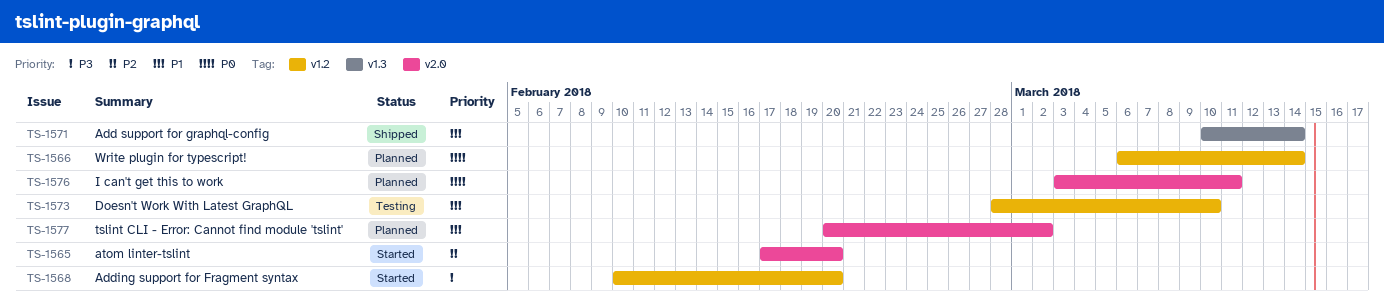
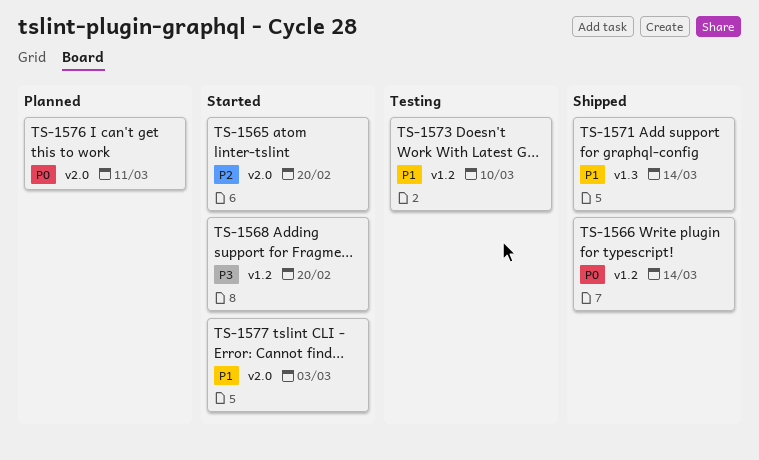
TS-1566, status: Planned -> Shipped
TS-1577, status: Planned -> Started
TS-1577, due: Mar 2 -> Mar 3

